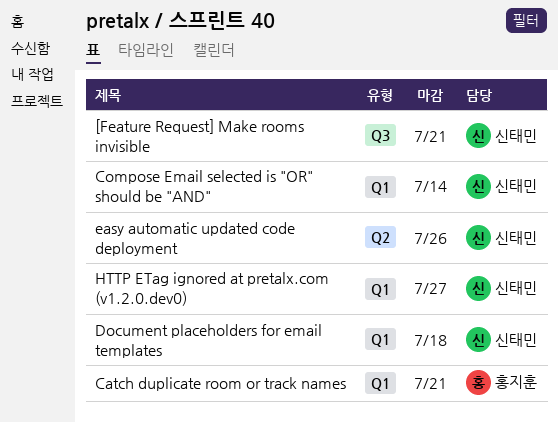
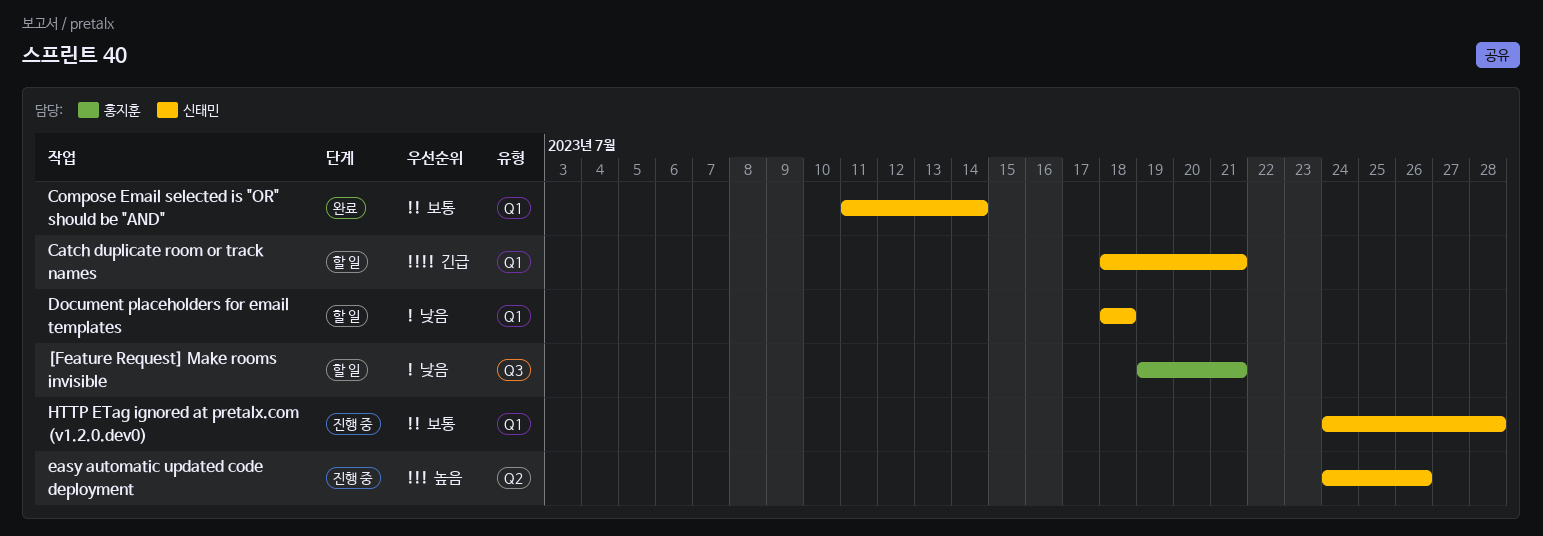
[Feature Request] Make rooms invisible, owner: 신태민 -> 홍지훈
Catch duplicate room or track names, owner: 홍지훈 -> 신태민
HTTP ETag ignored at pretalx.com (v1.2.0.dev0), due: Jul 27 -> Jul 28

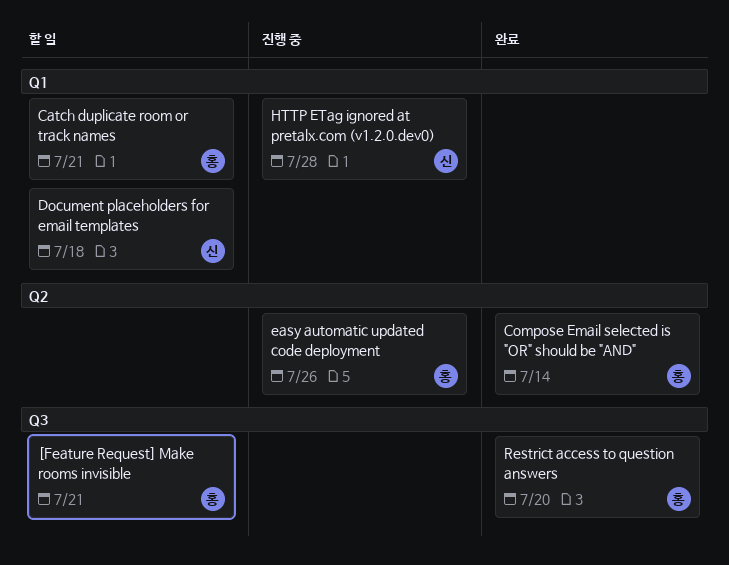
Catch duplicate room or track names, owner: 신태민 -> 홍지훈
Compose Email selected is "OR" should be "AND", owner: 신태민 -> 홍지훈
Compose Email selected is "OR" should be "AND", label: Q1 -> Q2
easy automatic updated code deployment, owner: 신태민 -> 홍지훈
Restrict access to question answers: none -> present

